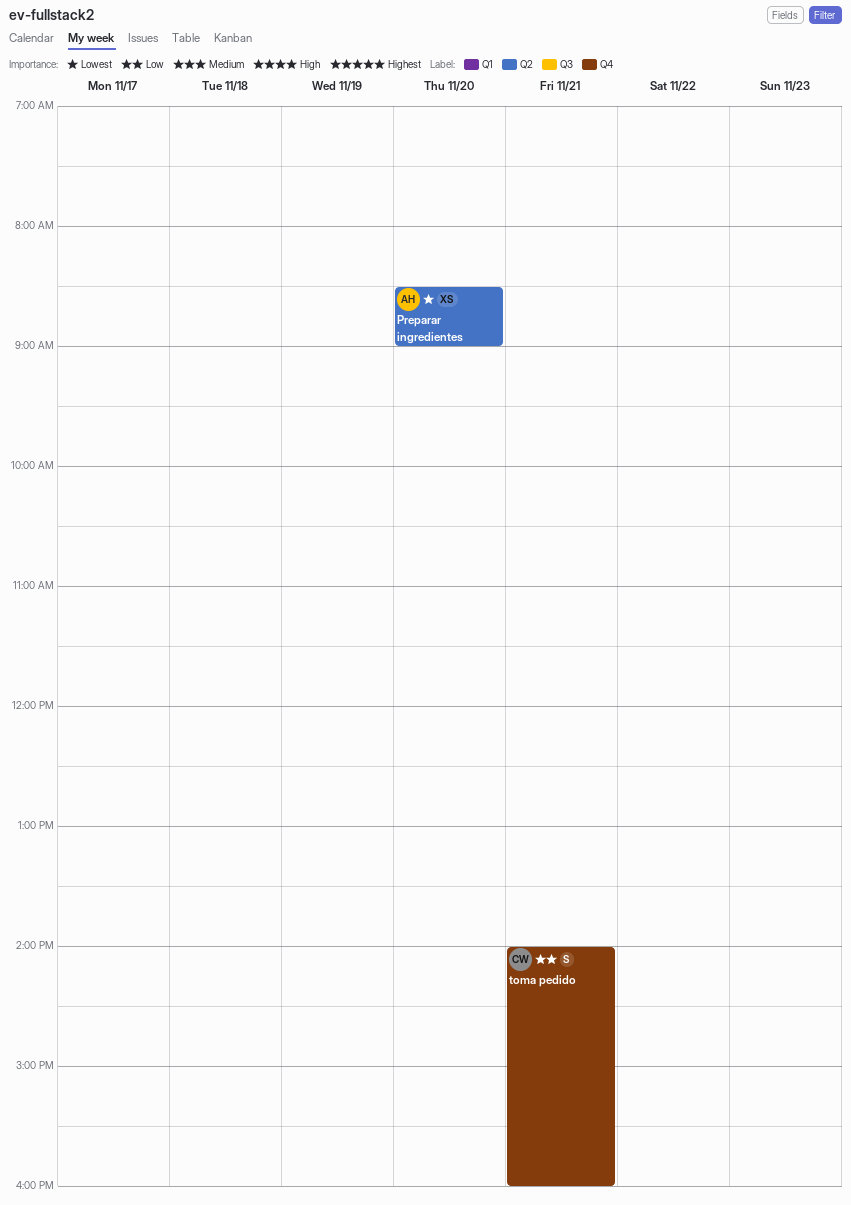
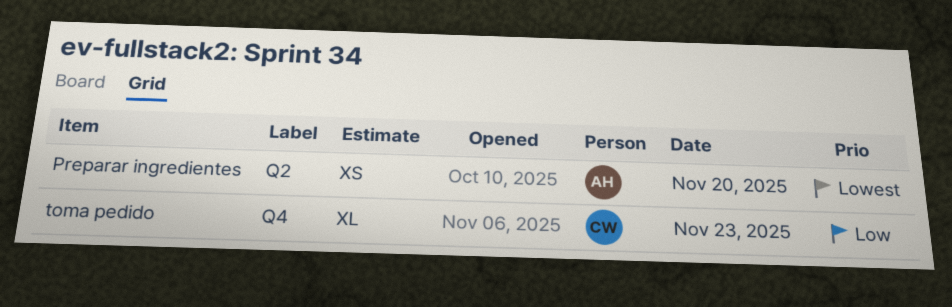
toma pedido, estimate: S -> XL
toma pedido, day: Nov 21 -> Nov 23

